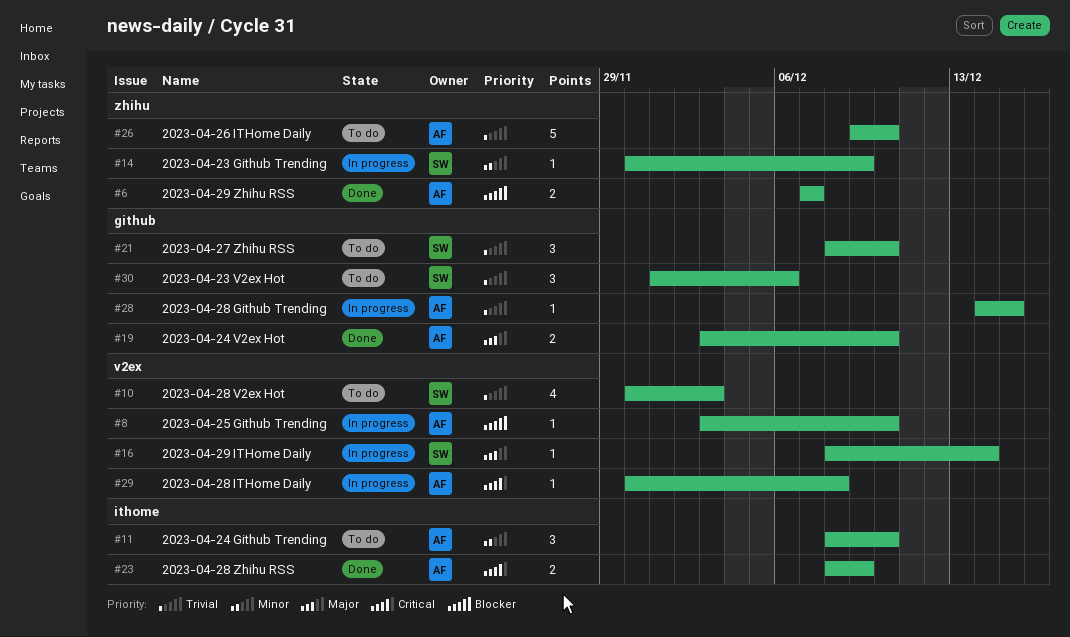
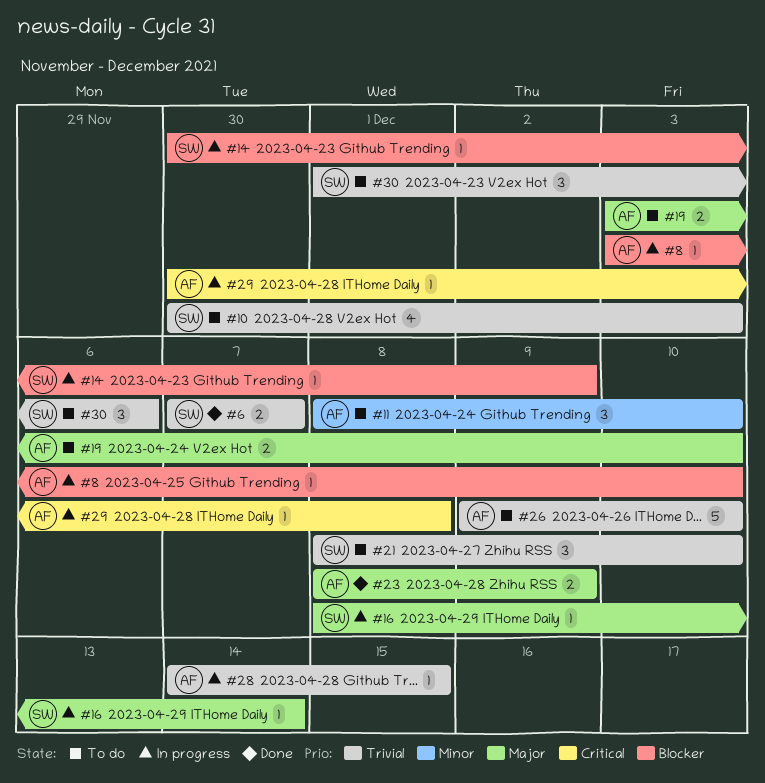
#6, owner: AF -> SW
#6, priority: Blocker -> Trivial
#14, priority: Minor -> Blocker
#19, status: Done -> To do
#23, priority: Critical -> Major

